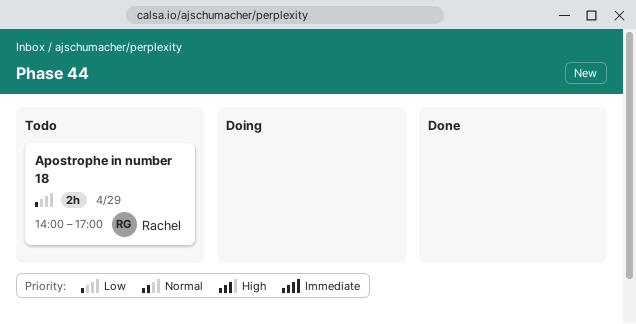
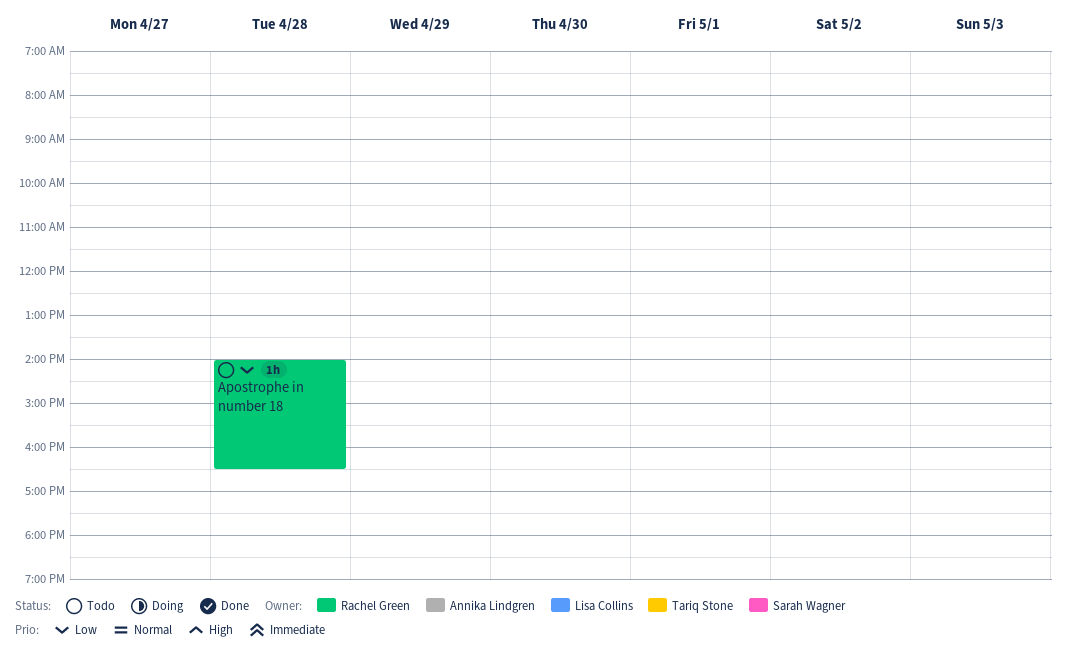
Apostrophe in number 18, estimate: 2h -> 1h
Apostrophe in number 18, day: Apr 29 -> Apr 28
Apostrophe in number 18, ends: 17:00 -> 16:30

